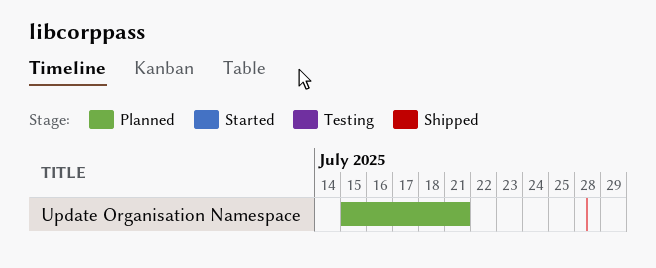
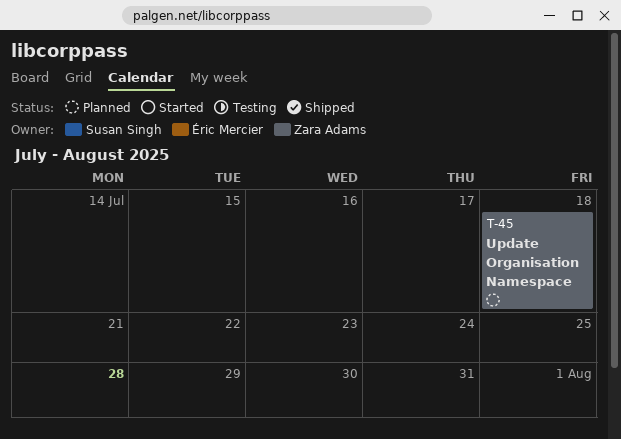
Update Organisation Namespace, due: Jul 21 -> Jul 18

